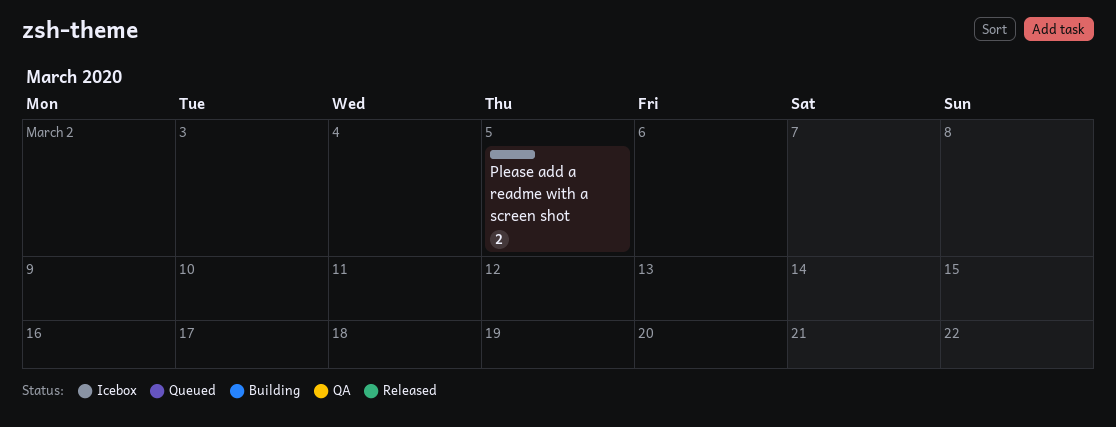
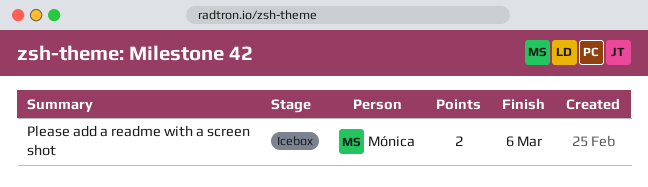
Please add a readme with a screen shot, due: Mar 5 -> Mar 6

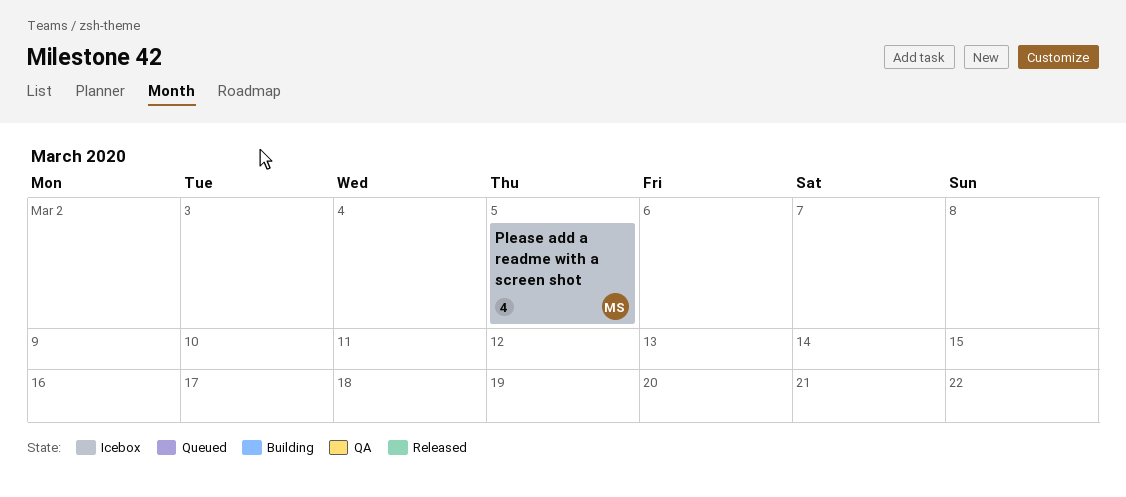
Please add a readme with a screen shot, estimate: 2 -> 4
Please add a readme with a screen shot, due: Mar 6 -> Mar 5

